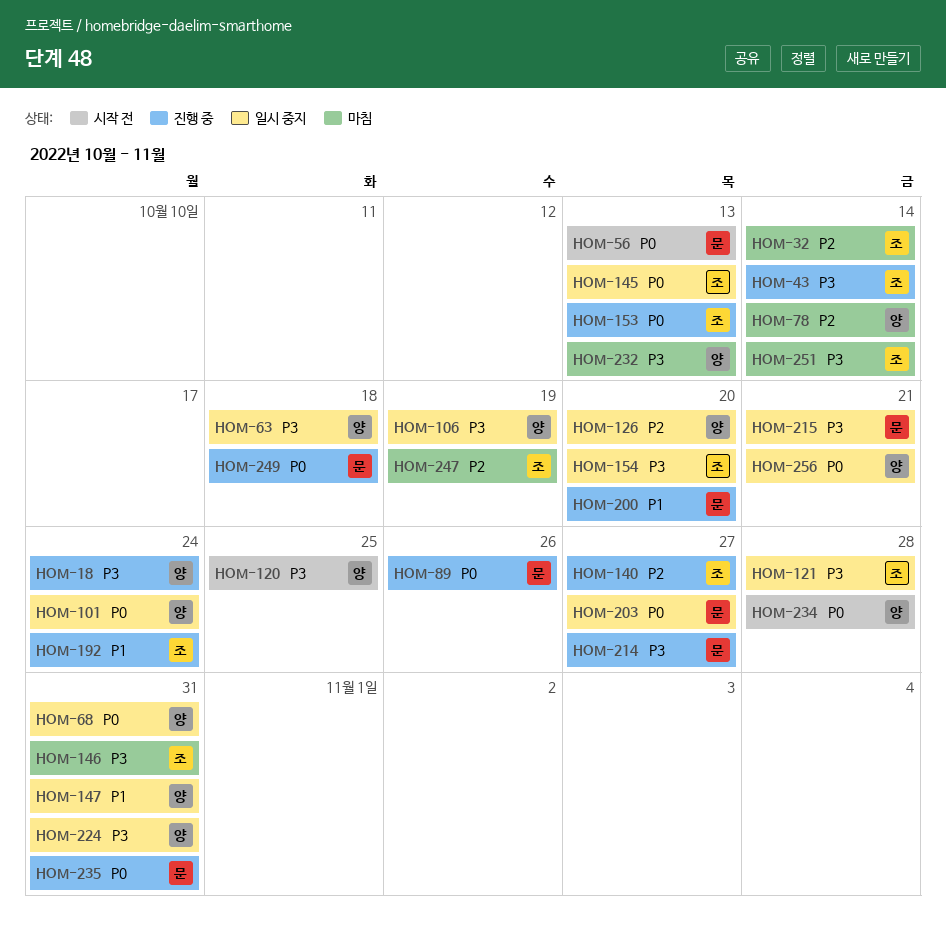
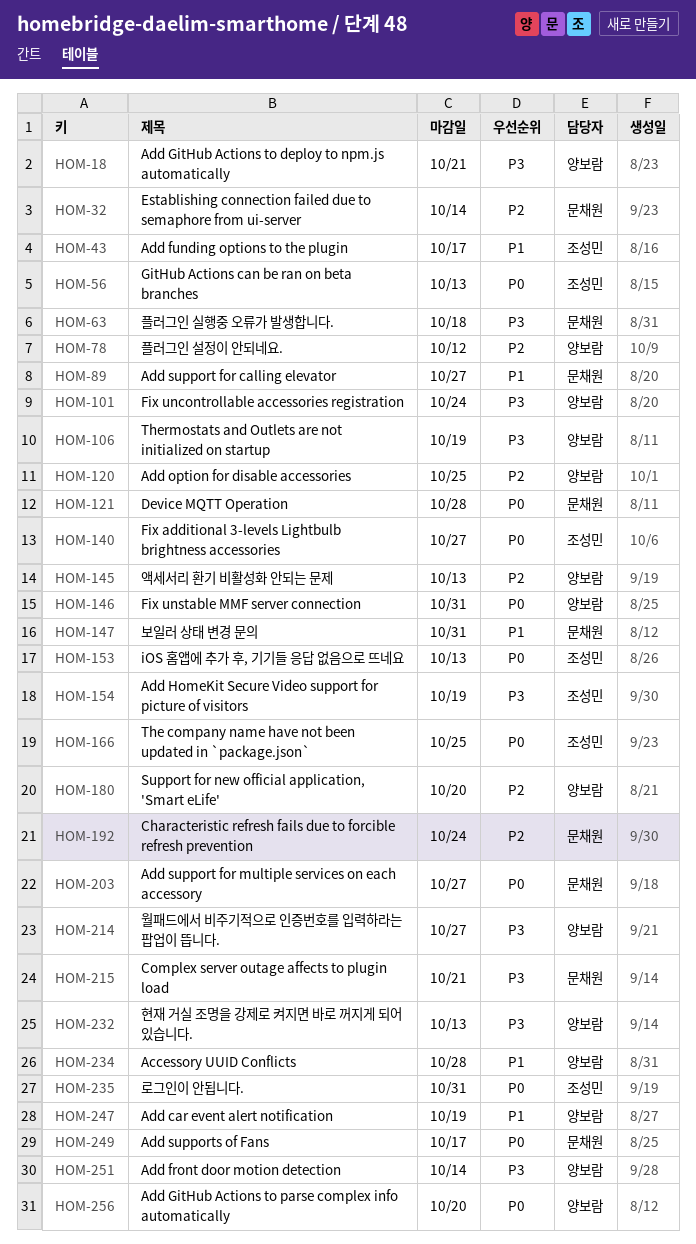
HOM-18, due: Oct 24 -> Oct 21
HOM-32, owner: 조성민 -> 문채원
HOM-43, priority: P3 -> P1
HOM-43, due: Oct 14 -> Oct 17
HOM-56, owner: 문채원 -> 조성민
HOM-63, owner: 양보람 -> 문채원
HOM-68: present -> none
HOM-78, due: Oct 14 -> Oct 12
HOM-89, priority: P0 -> P1
HOM-89, due: Oct 26 -> Oct 27
HOM-101, priority: P0 -> P3
HOM-120, priority: P3 -> P2
HOM-121, owner: 조성민 -> 문채원
HOM-121, priority: P3 -> P0
HOM-126: present -> none
HOM-140, priority: P2 -> P0
HOM-145, owner: 조성민 -> 양보람
HOM-145, priority: P0 -> P2
HOM-146, owner: 조성민 -> 양보람
HOM-146, priority: P3 -> P0
HOM-147, owner: 양보람 -> 문채원
HOM-154, due: Oct 20 -> Oct 19
HOM-166: none -> present
HOM-180: none -> present
HOM-192, owner: 조성민 -> 문채원
HOM-192, priority: P1 -> P2
HOM-200: present -> none
HOM-214, owner: 문채원 -> 양보람
HOM-224: present -> none
HOM-234, priority: P0 -> P1
HOM-235, owner: 문채원 -> 조성민
HOM-247, owner: 조성민 -> 양보람
HOM-247, priority: P2 -> P1
HOM-249, due: Oct 18 -> Oct 17
HOM-251, owner: 조성민 -> 양보람
HOM-256, due: Oct 21 -> Oct 20

